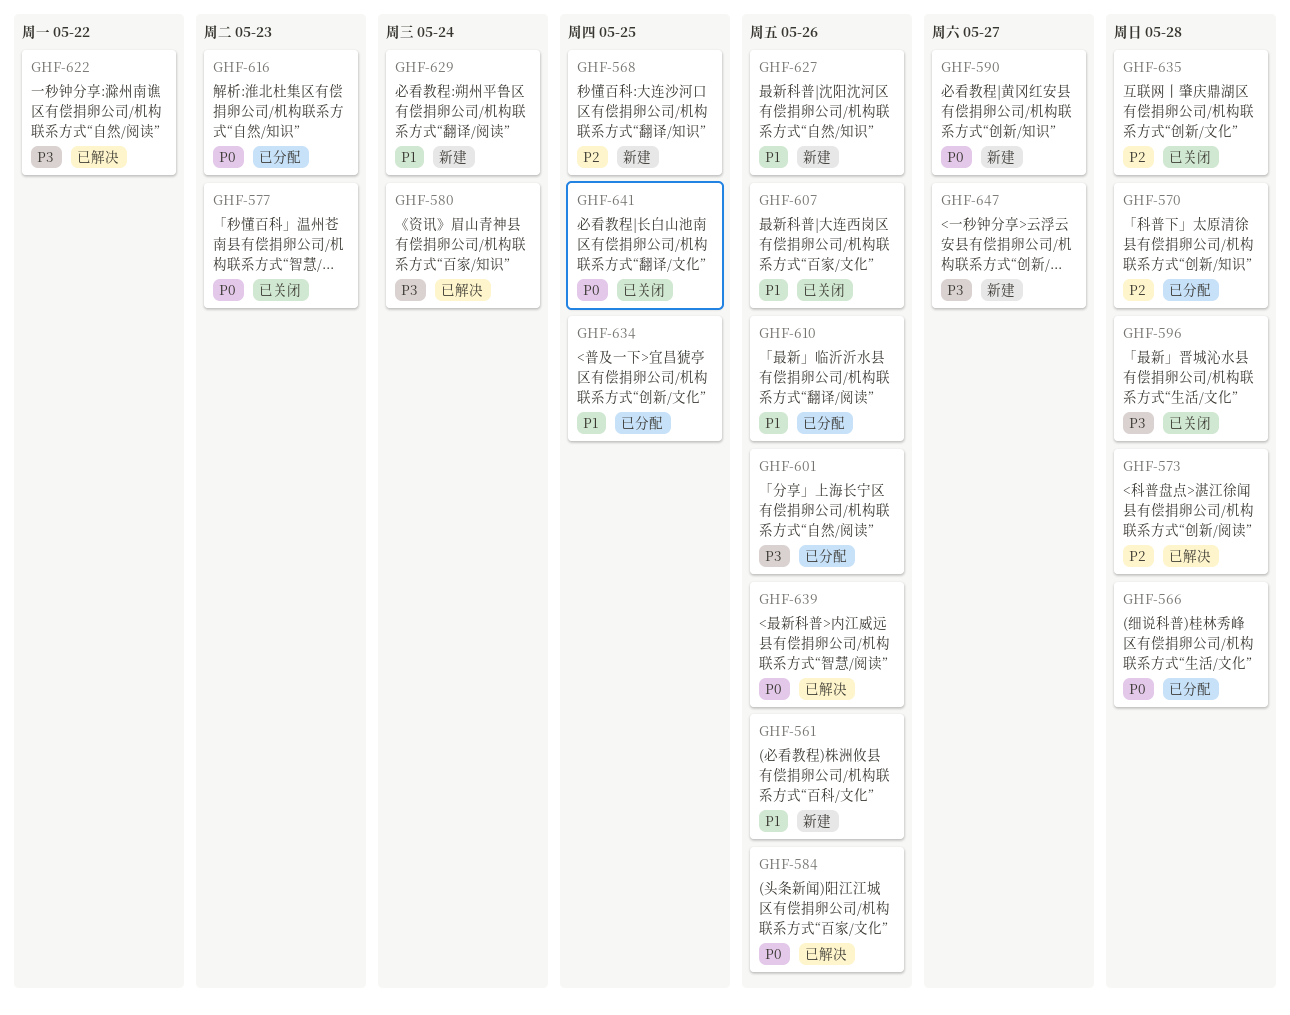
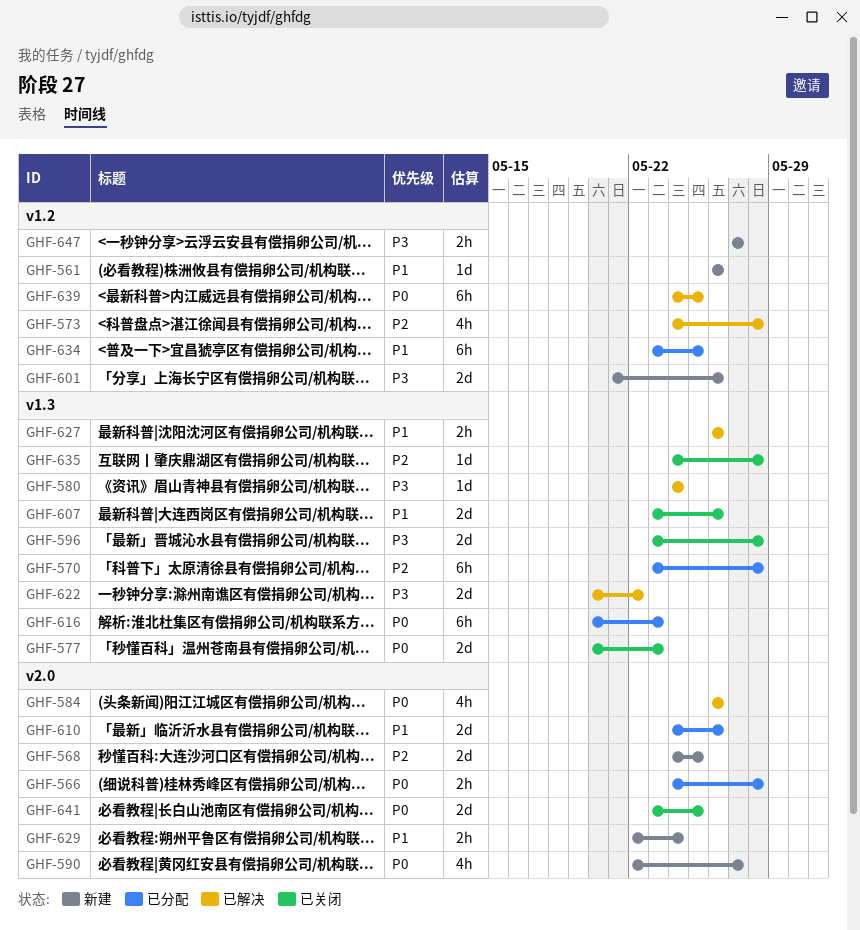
GHF-601, status: 已分配 -> 新建
GHF-627, status: 新建 -> 已解决
GHF-639, due: May 26 -> May 25

